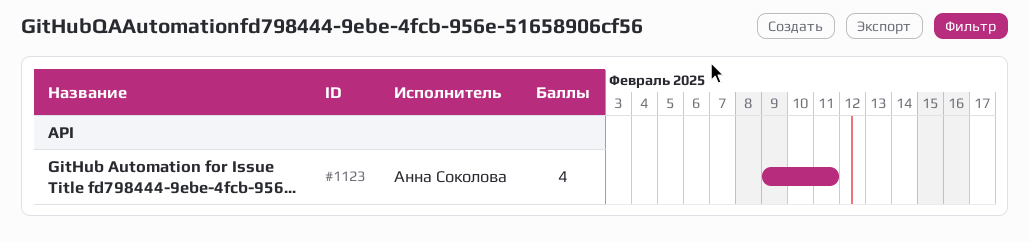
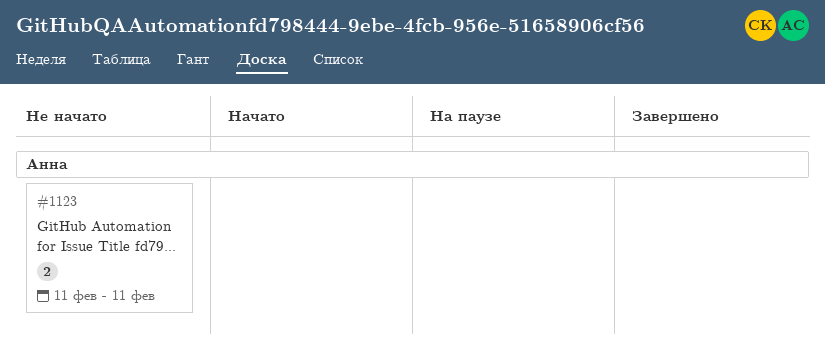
#1123, estimate: 4 -> 2
#1123, start: Feb 9 -> Feb 11

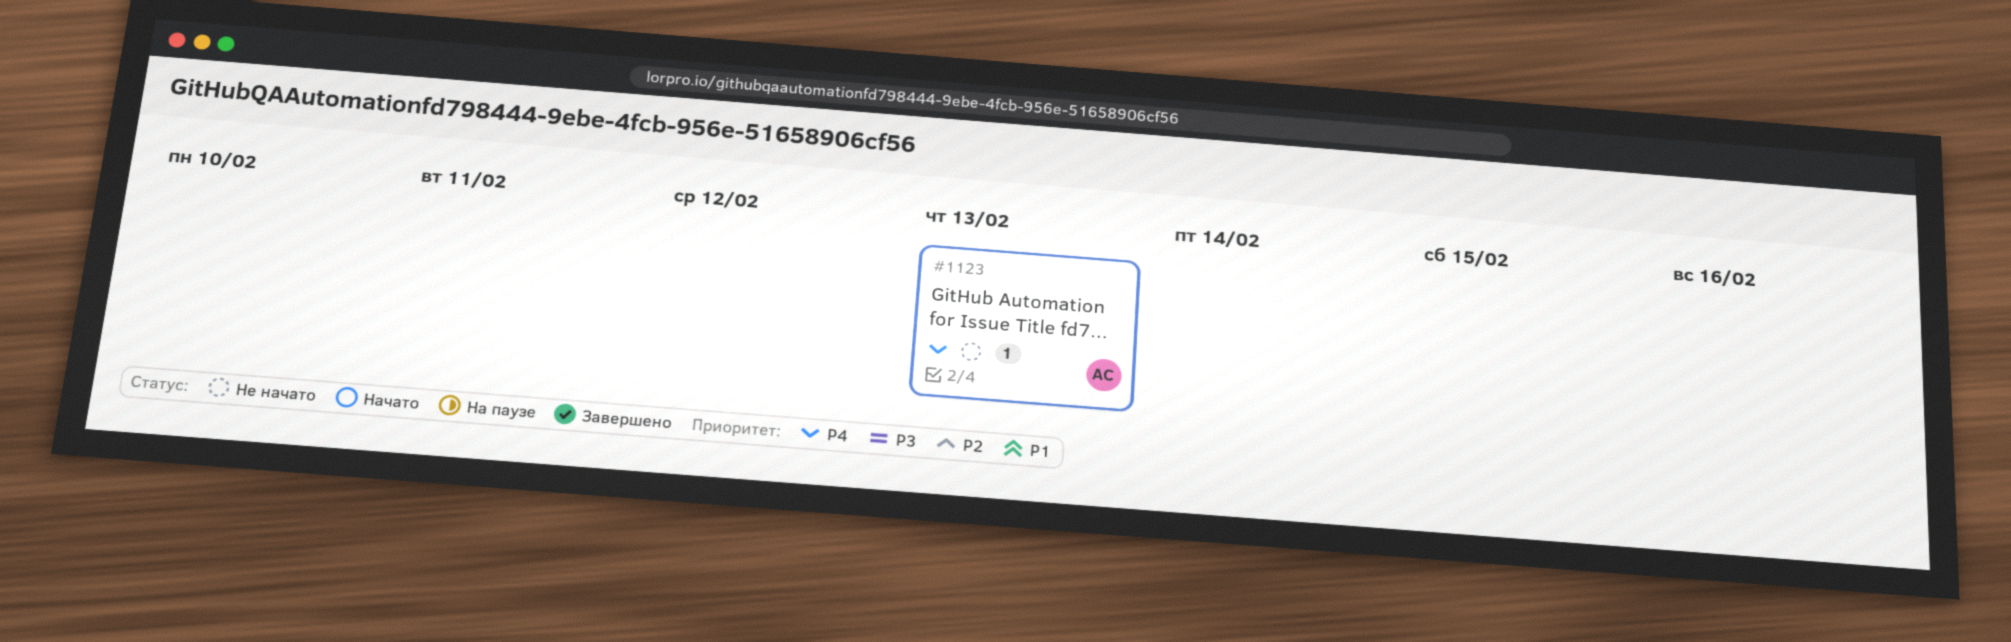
#1123, estimate: 2 -> 1
#1123, due: Feb 11 -> Feb 13

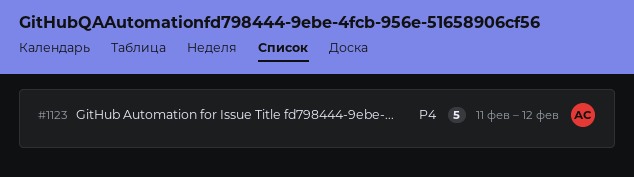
#1123, estimate: 1 -> 5
#1123, due: Feb 13 -> Feb 12

